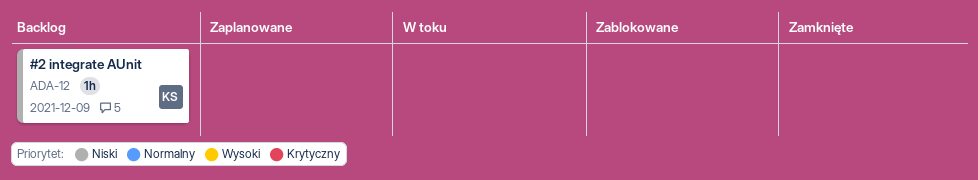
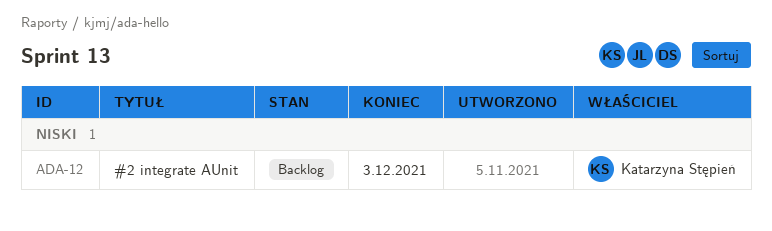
ADA-12, due: Dec 9 -> Dec 3

